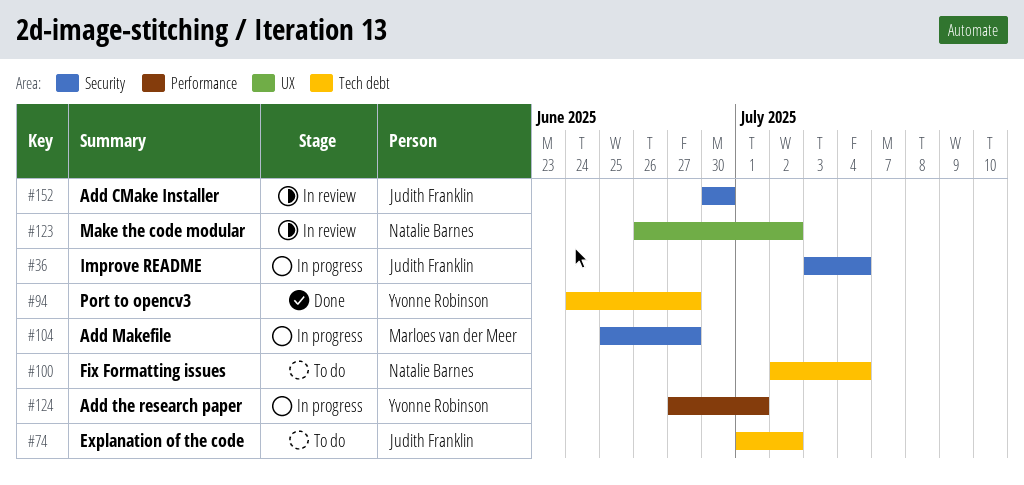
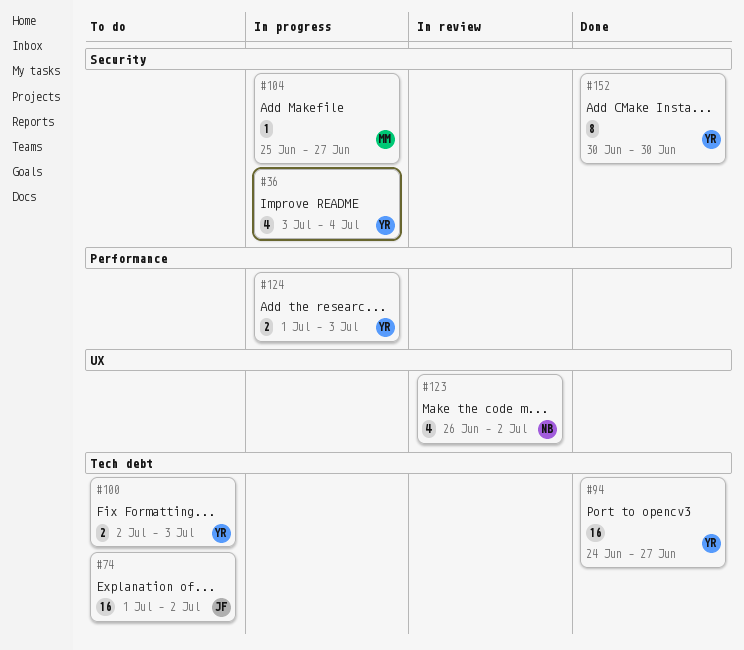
#36, owner: Judith Franklin -> Yvonne Robinson
#100, owner: Natalie Barnes -> Yvonne Robinson
#100, due: Jul 4 -> Jul 3
#124, start: Jun 27 -> Jul 1
#124, due: Jul 1 -> Jul 3
#152, status: In review -> Done
#152, owner: Judith Franklin -> Yvonne Robinson

